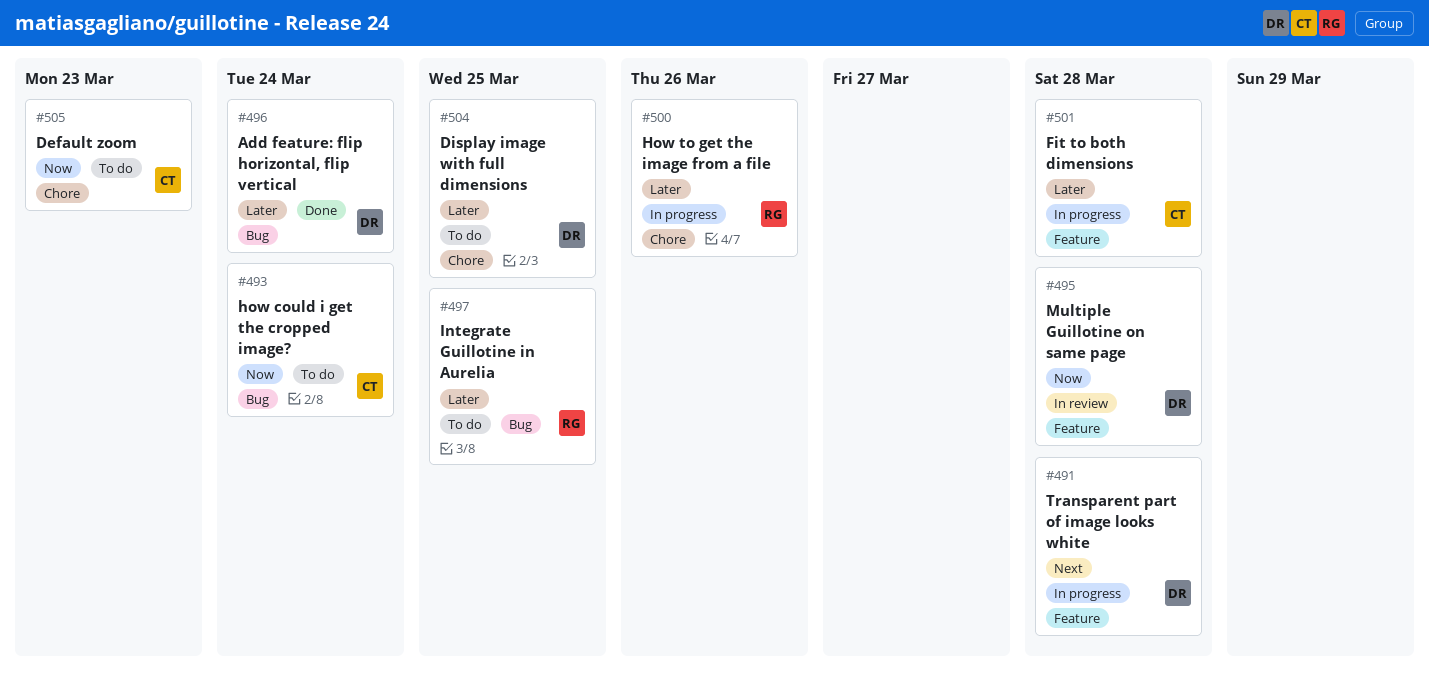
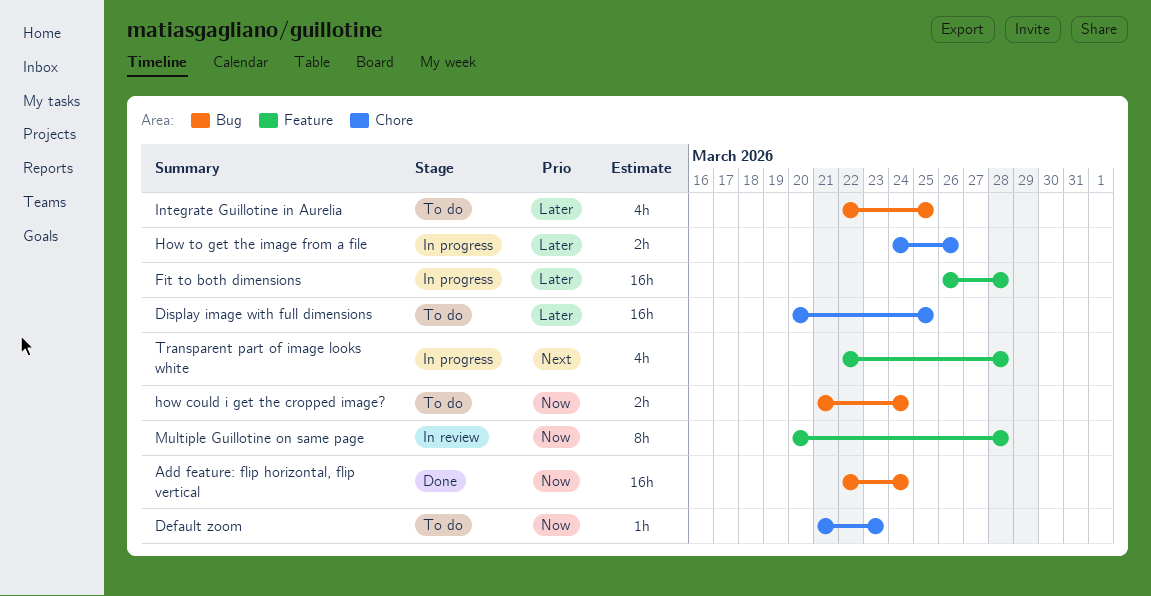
Add feature: flip horizontal, flip vertical, priority: Later -> Now

